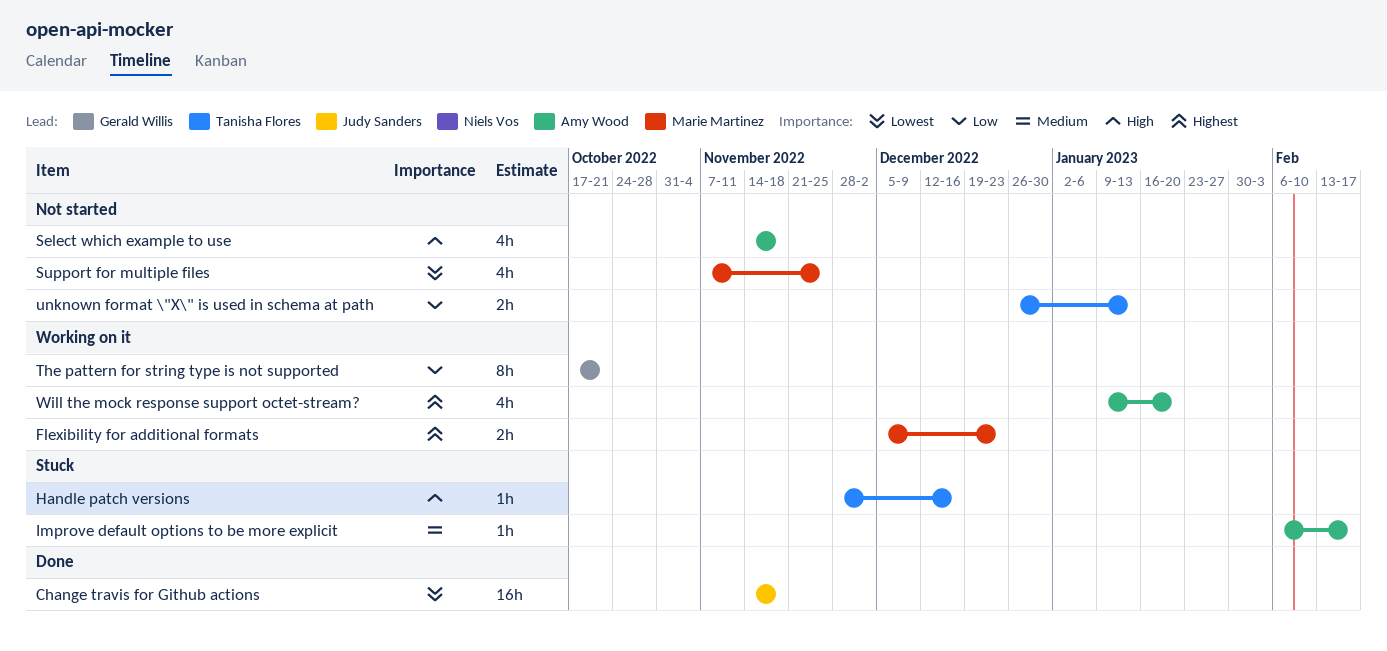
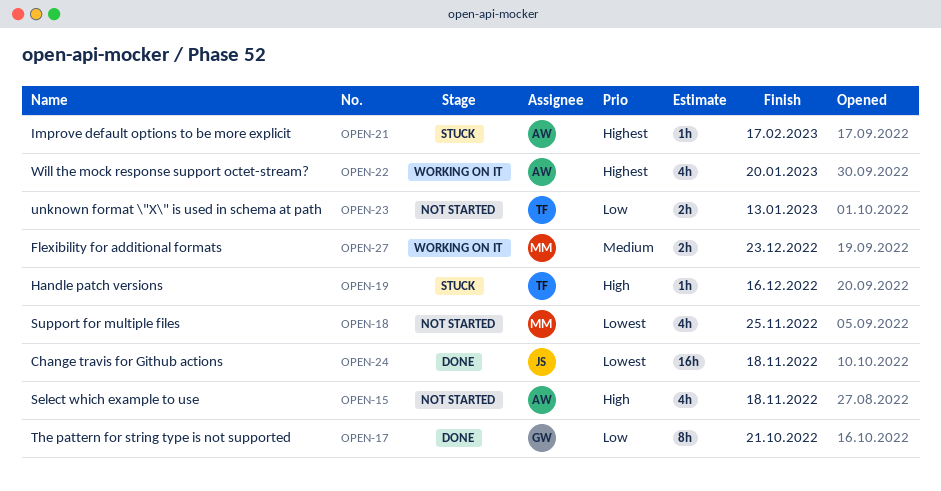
Flexibility for additional formats, priority: Highest -> Medium
Improve default options to be more explicit, priority: Medium -> Highest
The pattern for string type is not supported, status: Working on it -> Done

